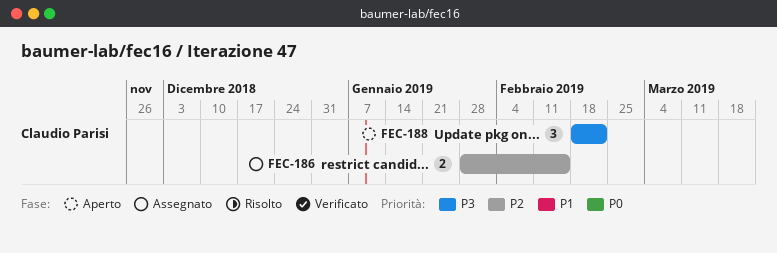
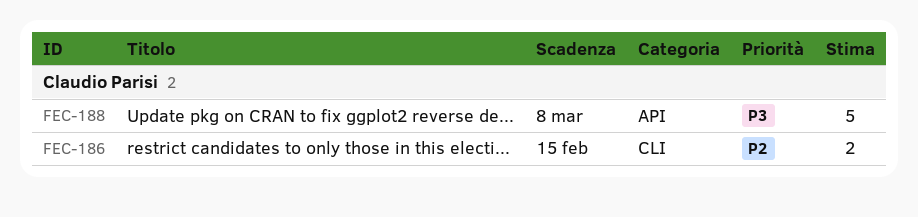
FEC-188, estimate: 3 -> 5
FEC-188, due: Feb 22 -> Mar 8

